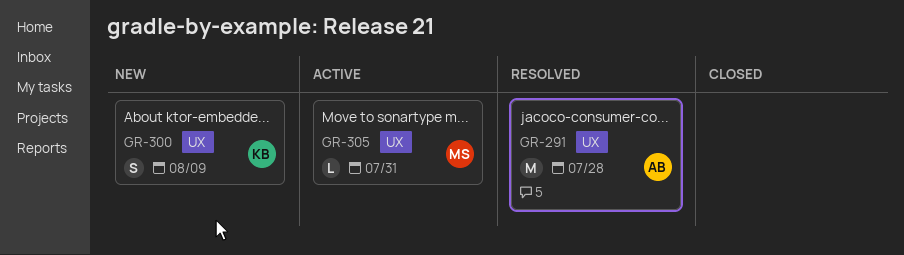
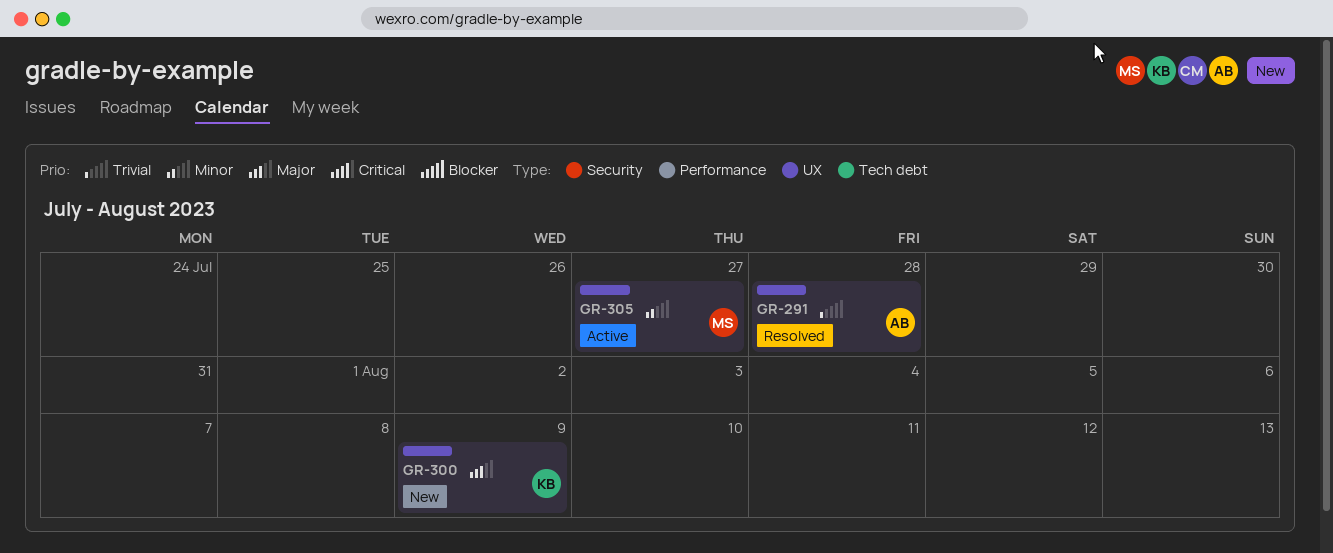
GR-305, due: Jul 31 -> Jul 27

